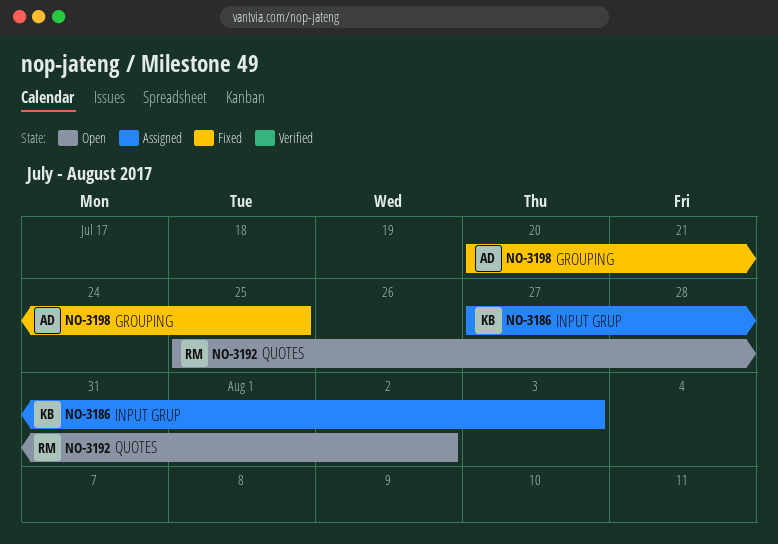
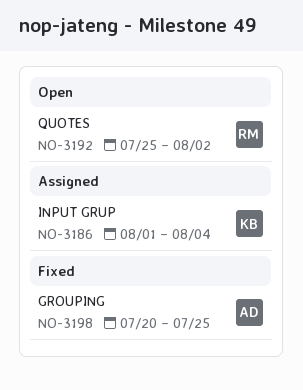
NO-3186, start: Jul 27 -> Aug 1
NO-3186, due: Aug 3 -> Aug 4

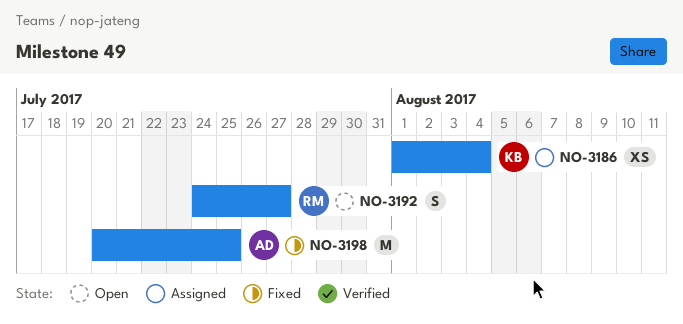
NO-3192, start: Jul 25 -> Jul 24
NO-3192, due: Aug 2 -> Jul 27

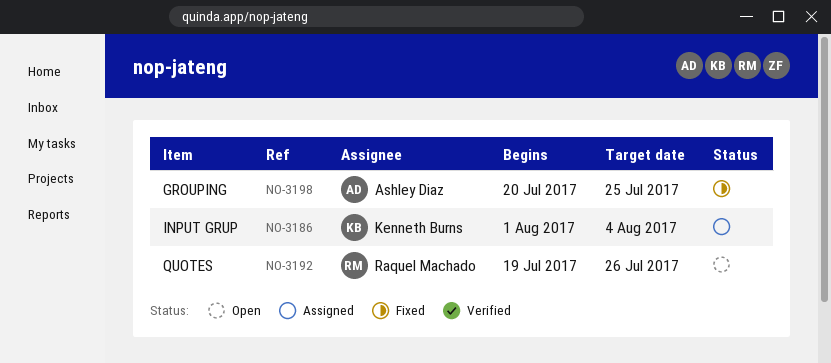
NO-3192, start: Jul 24 -> Jul 19
NO-3192, due: Jul 27 -> Jul 26

